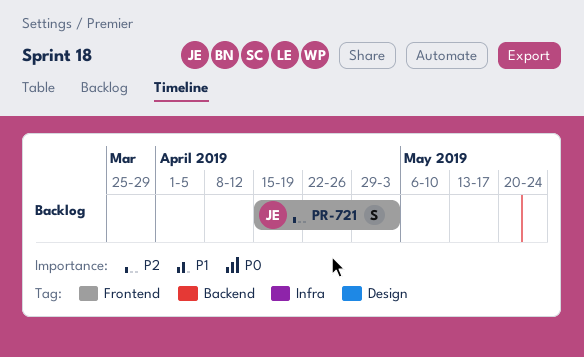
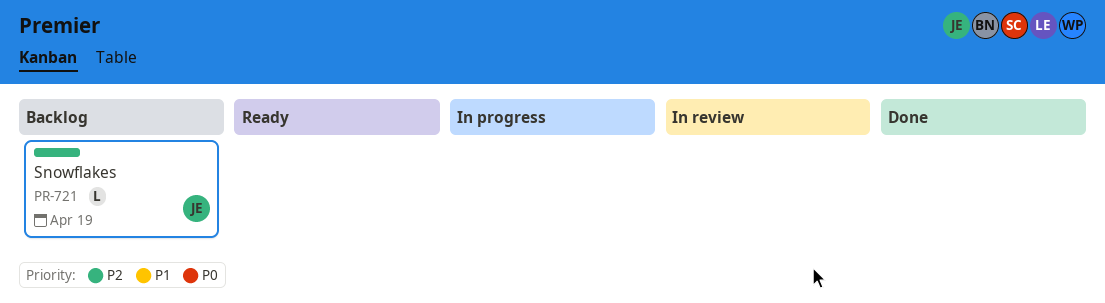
PR-721, estimate: S -> L
PR-721, due: May 3 -> Apr 19

